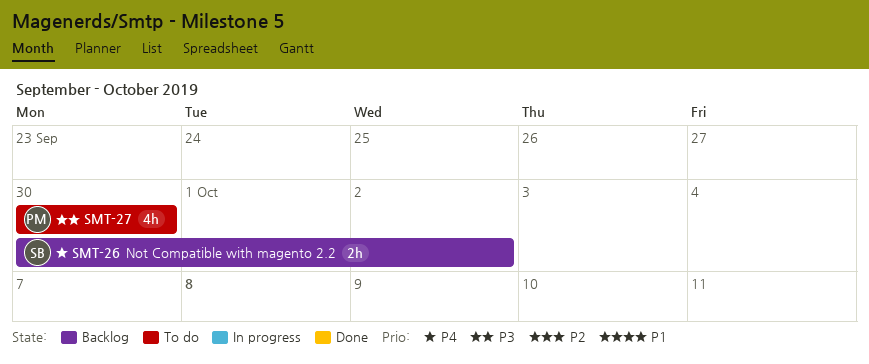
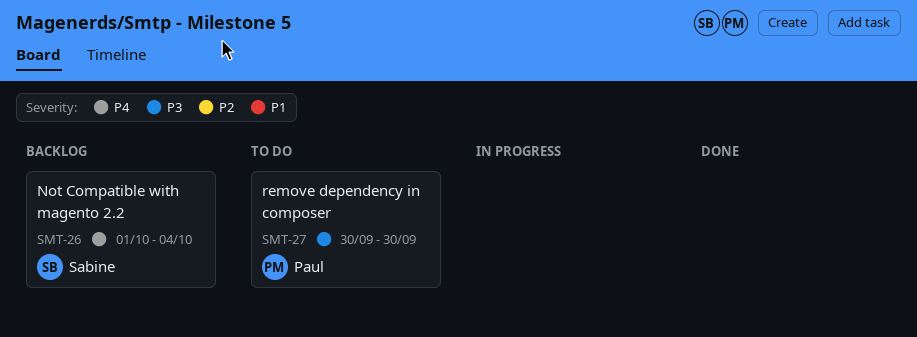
SMT-26, start: Sep 30 -> Oct 1
SMT-26, due: Oct 2 -> Oct 4

